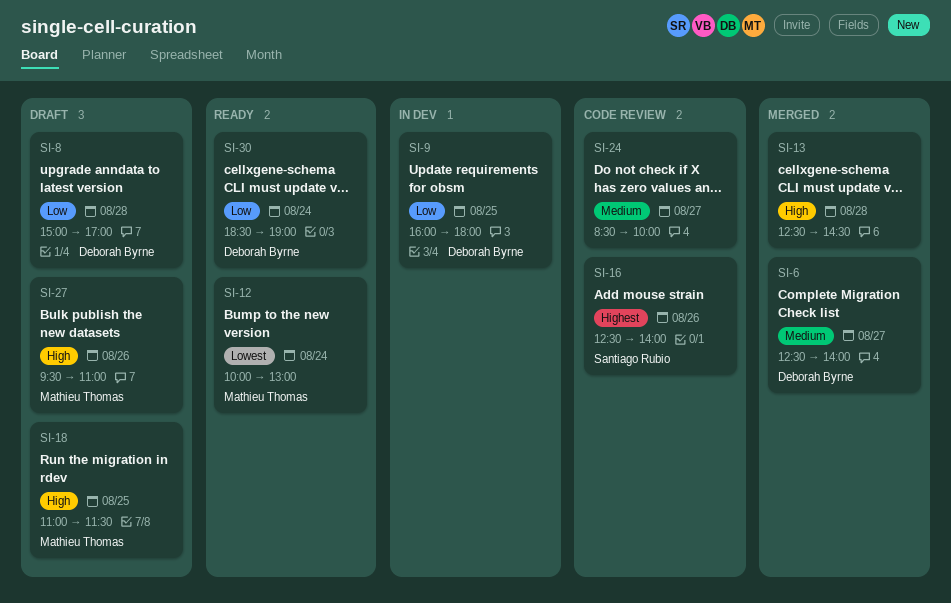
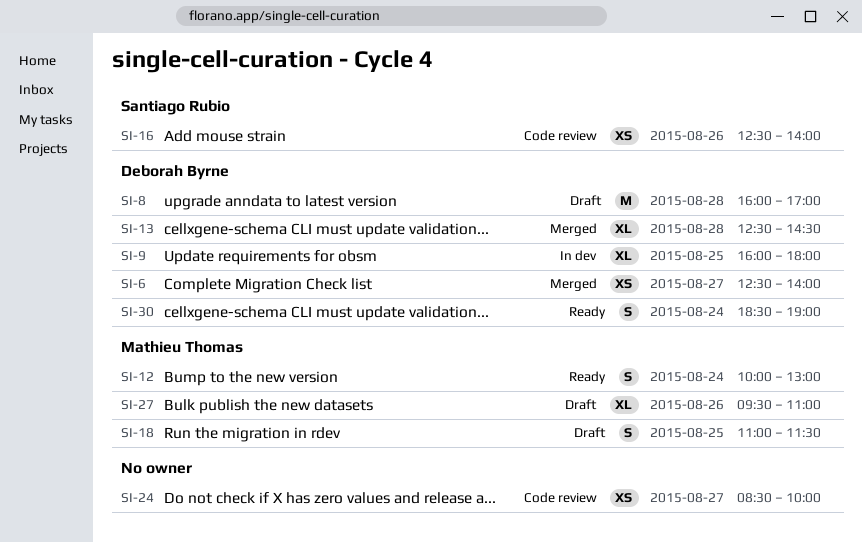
SI-8, begins: 15:00 -> 16:00
SI-13, owner: none -> Deborah Byrne

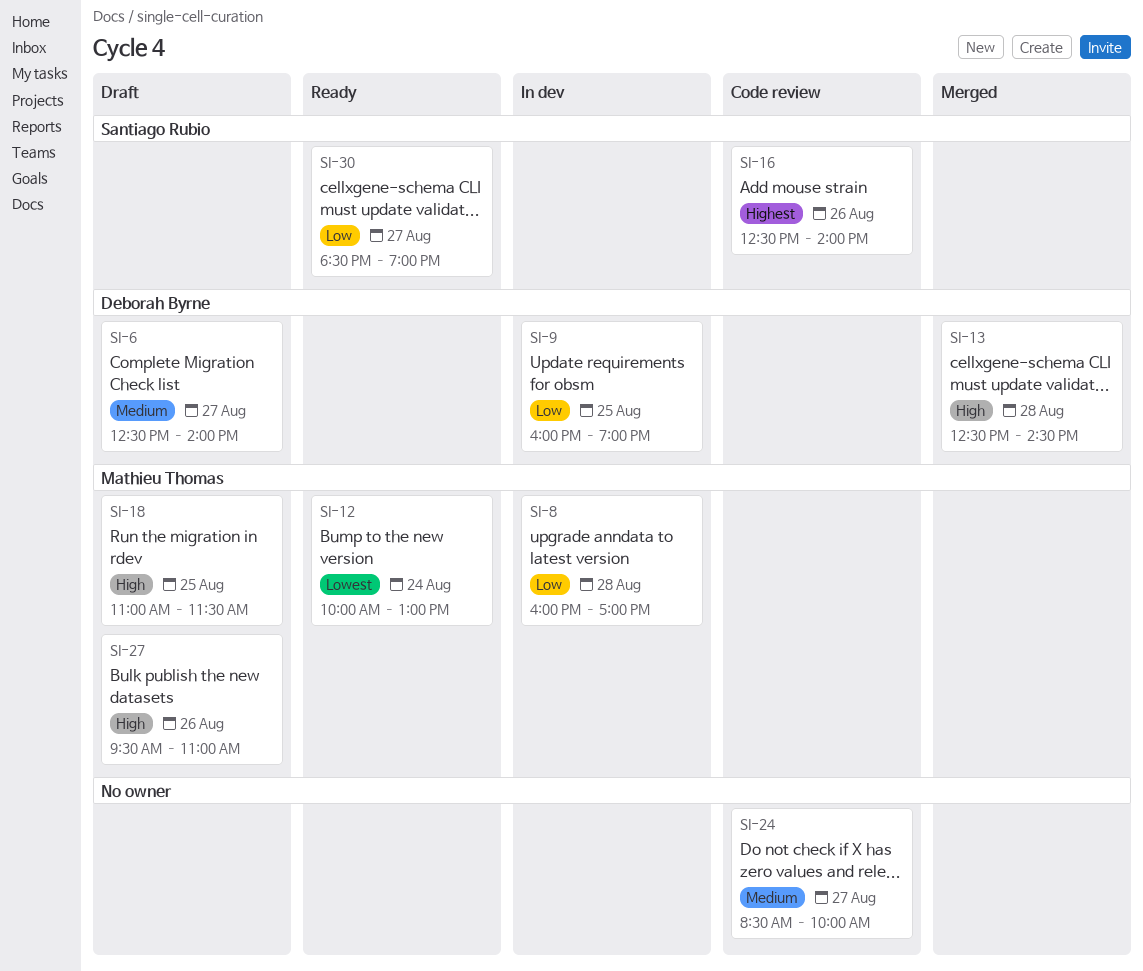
SI-6, status: Merged -> Draft
SI-8, status: Draft -> In dev
SI-8, owner: Deborah Byrne -> Mathieu Thomas
SI-9, ends: 18:00 -> 19:00
SI-30, owner: Deborah Byrne -> Santiago Rubio
SI-30, day: Aug 24 -> Aug 27

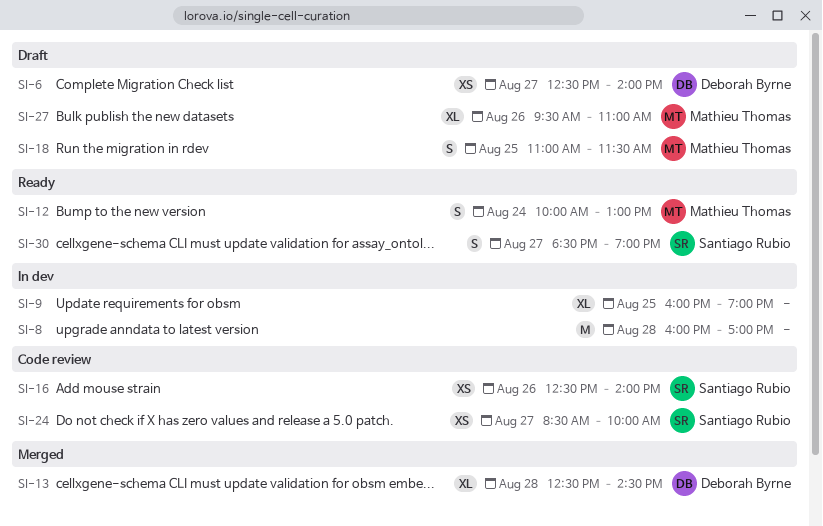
SI-8, owner: Mathieu Thomas -> none
SI-9, owner: Deborah Byrne -> none
SI-24, owner: none -> Santiago Rubio

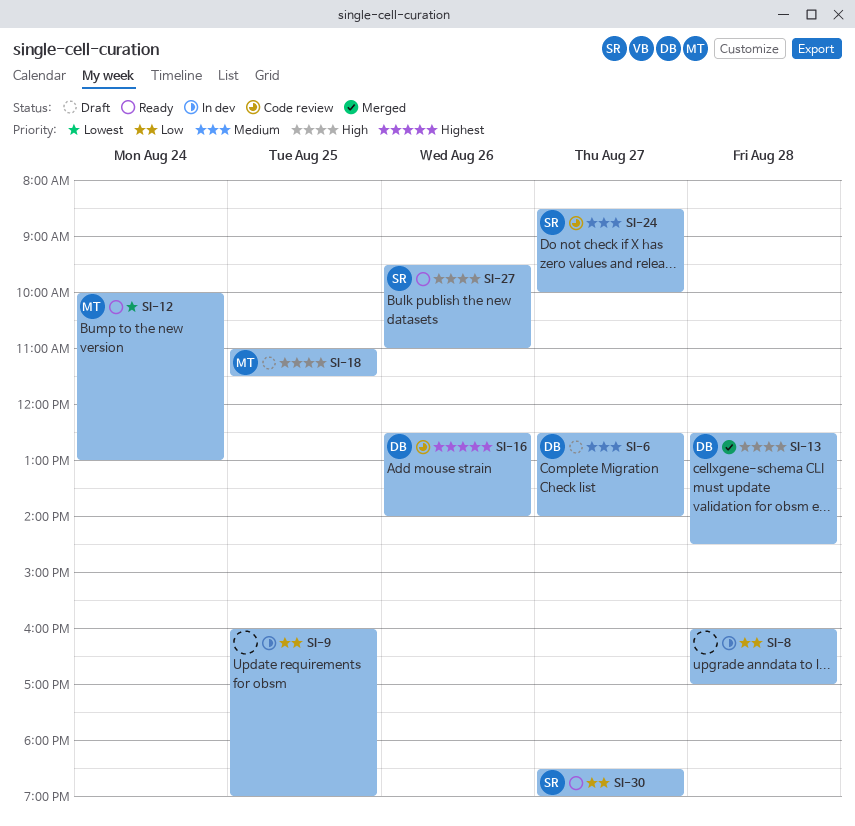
SI-16, owner: Santiago Rubio -> Deborah Byrne
SI-27, status: Draft -> Ready
SI-27, owner: Mathieu Thomas -> Santiago Rubio

